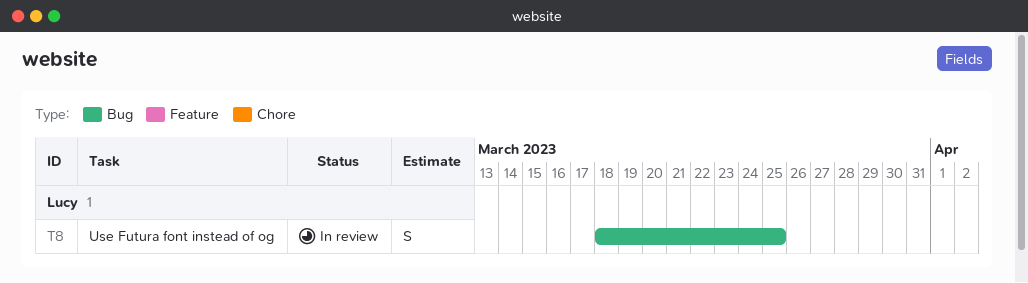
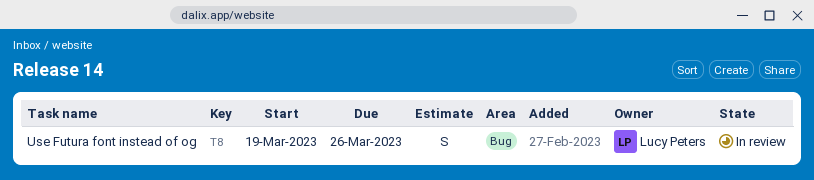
T8, start: Mar 18 -> Mar 19
T8, due: Mar 25 -> Mar 26

